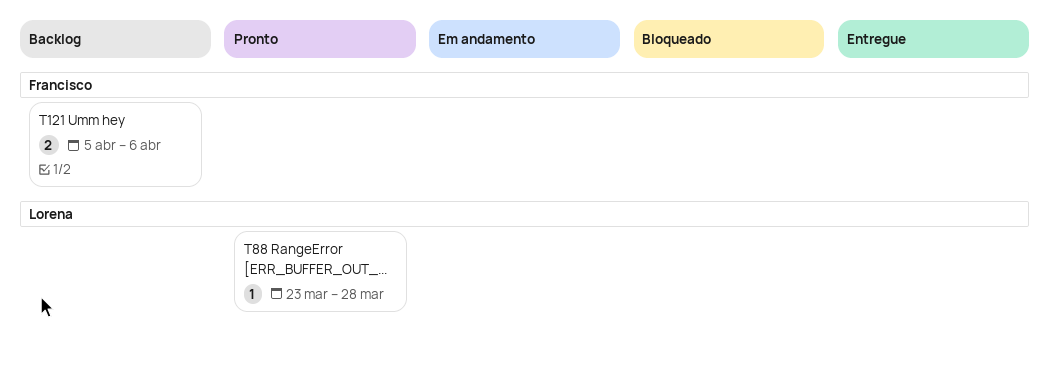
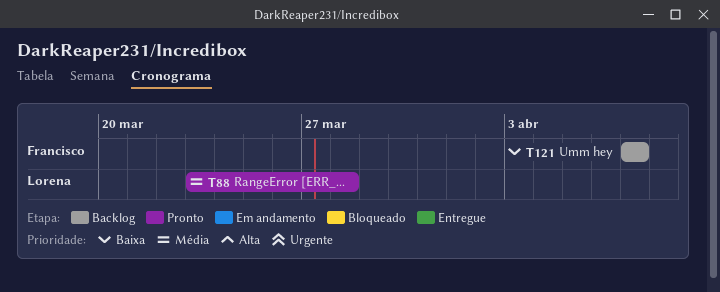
T121, start: Apr 5 -> Apr 7
T121, due: Apr 6 -> Apr 7

